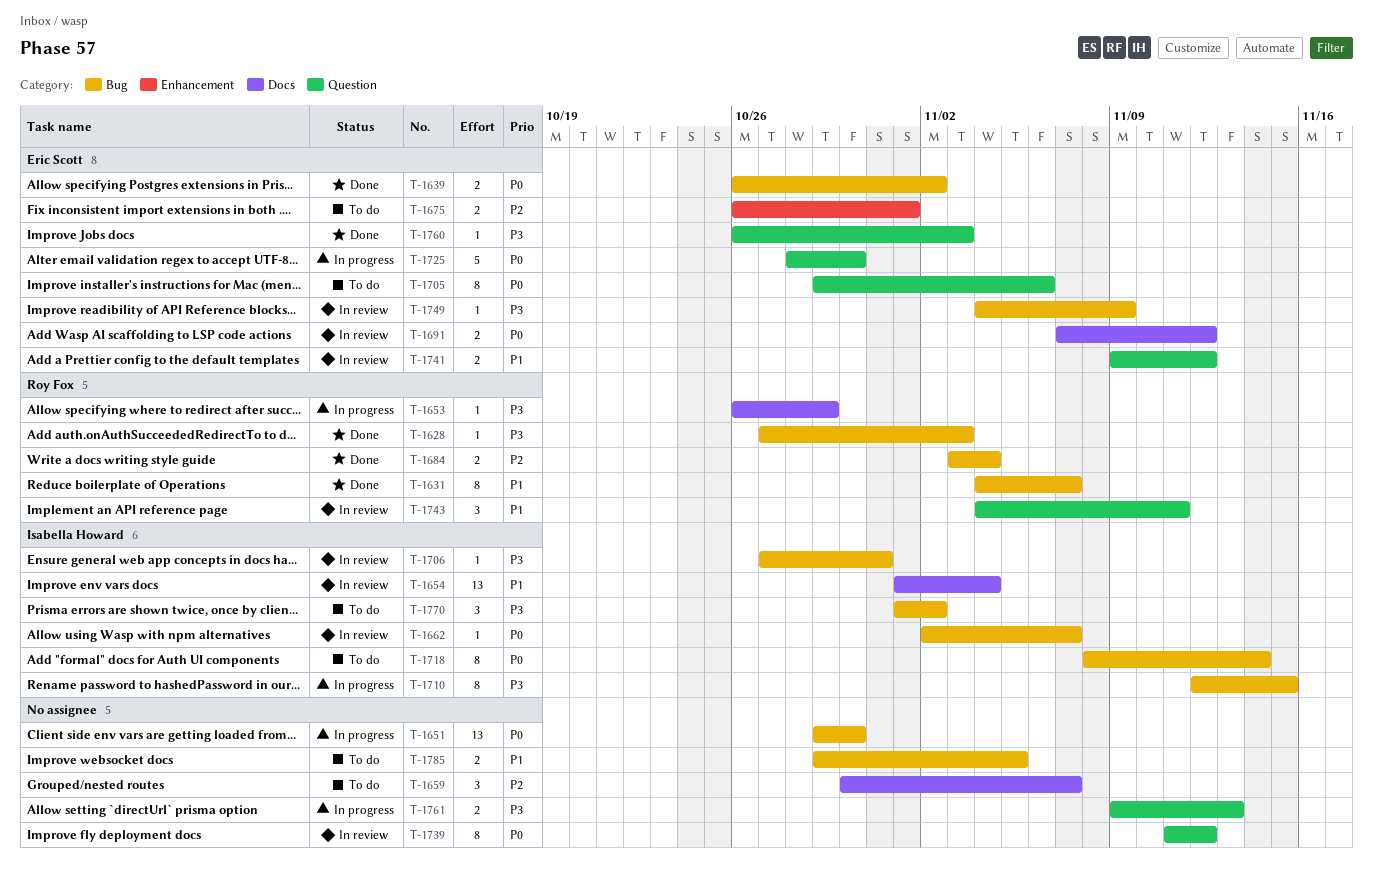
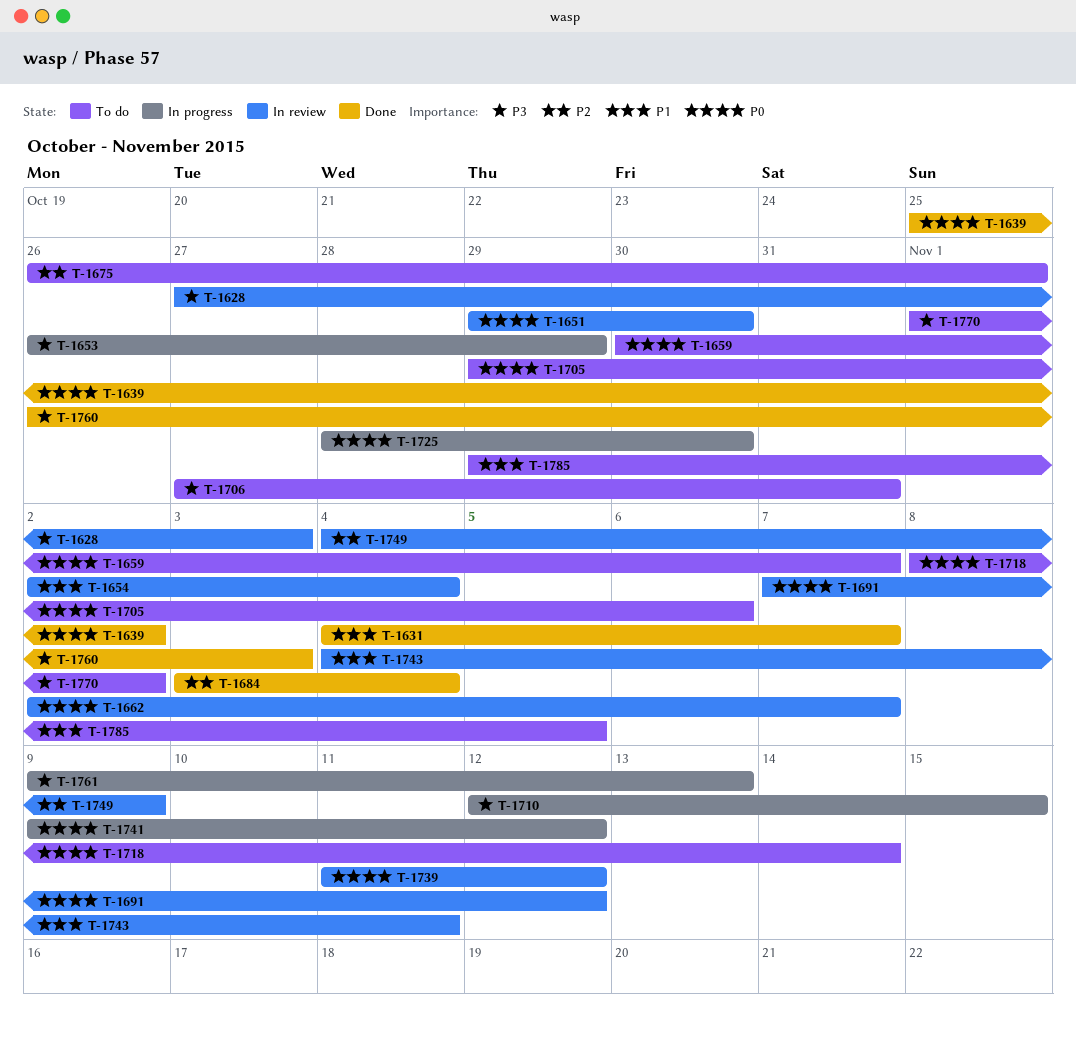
T-1628, status: Done -> In review
T-1639, start: Oct 26 -> Oct 25
T-1651, status: In progress -> In review
T-1654, start: Nov 1 -> Nov 2
T-1659, priority: P2 -> P0
T-1706, status: In review -> To do
T-1741, status: In review -> In progress
T-1741, priority: P1 -> P0
T-1749, priority: P3 -> P2

